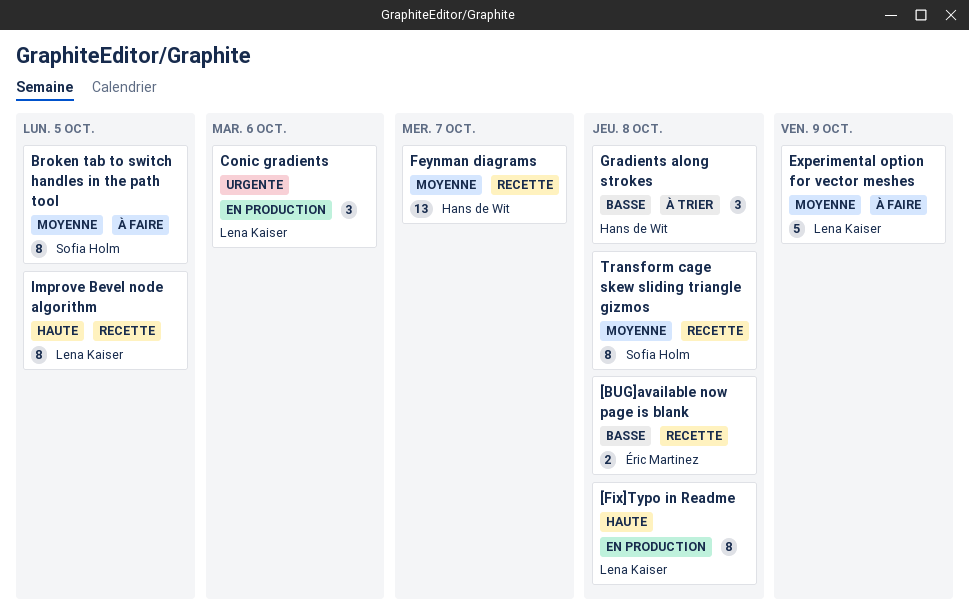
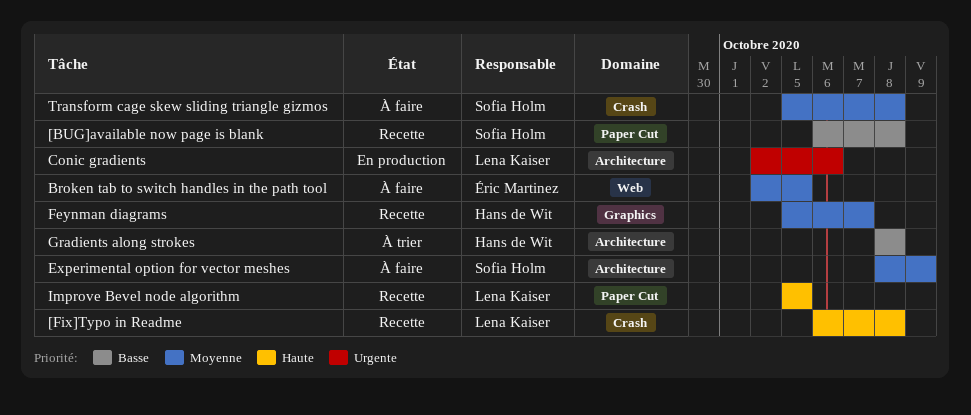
[BUG]available now page is blank, owner: Éric Martinez -> Sofia Holm
[Fix]Typo in Readme, status: En production -> Recette
Broken tab to switch handles in the path tool, owner: Sofia Holm -> Éric Martinez
Experimental option for vector meshes, owner: Lena Kaiser -> Sofia Holm
Transform cage skew sliding triangle gizmos, status: Recette -> À faire

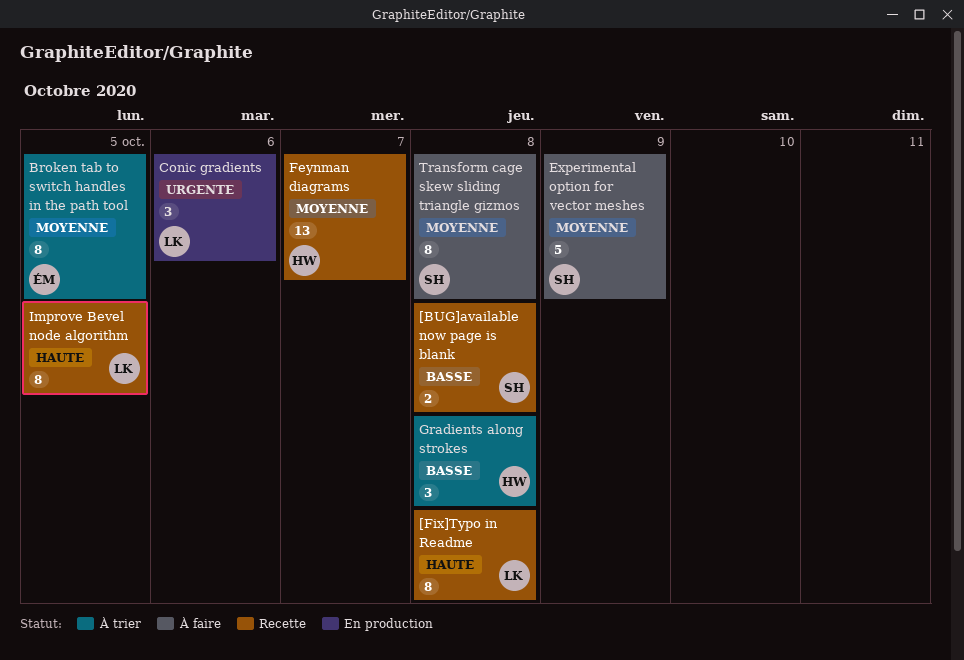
Broken tab to switch handles in the path tool, status: À faire -> À trier

